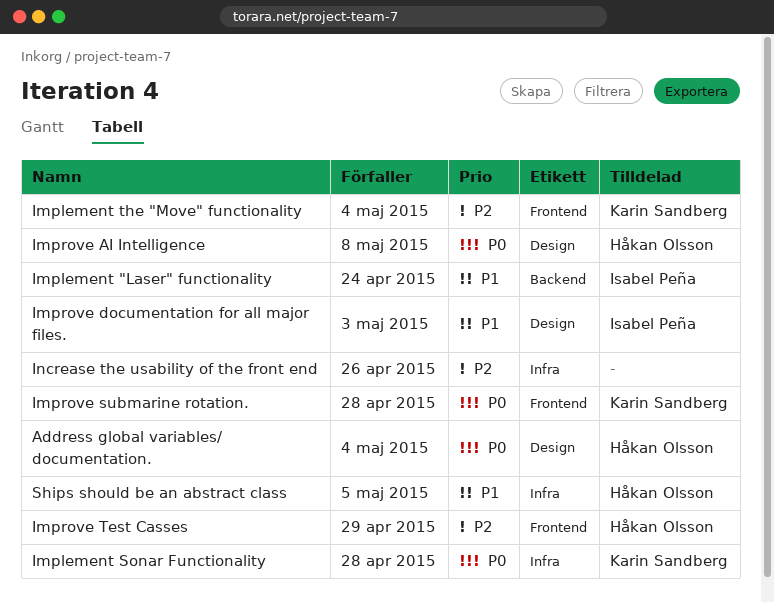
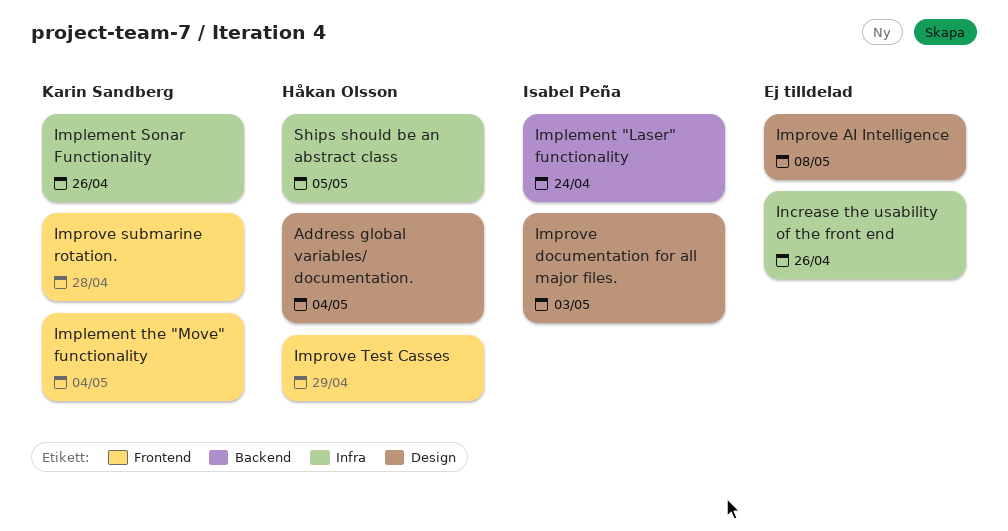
Implement Sonar Functionality, due: Apr 28 -> Apr 26
Improve AI Intelligence, owner: Håkan Olsson -> none

